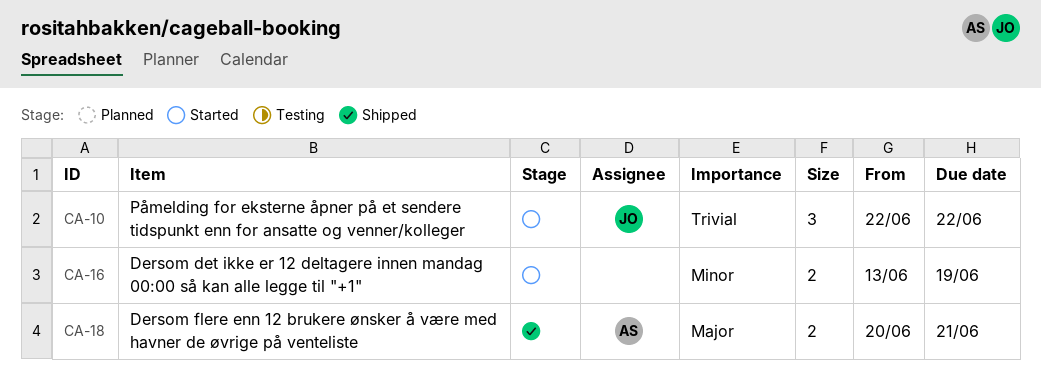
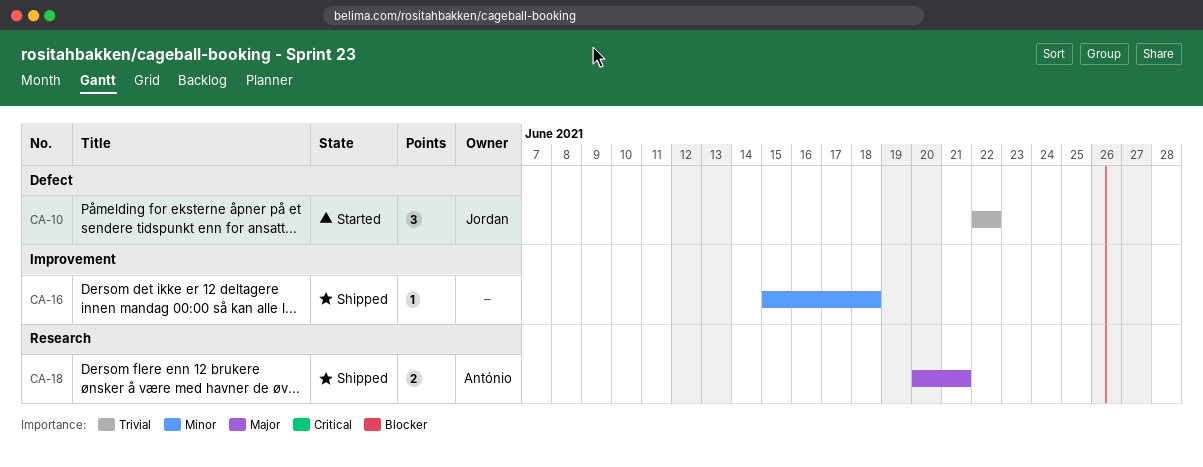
CA-16, status: Started -> Shipped
CA-16, estimate: 2 -> 1
CA-16, start: Jun 13 -> Jun 15
CA-16, due: Jun 19 -> Jun 18

